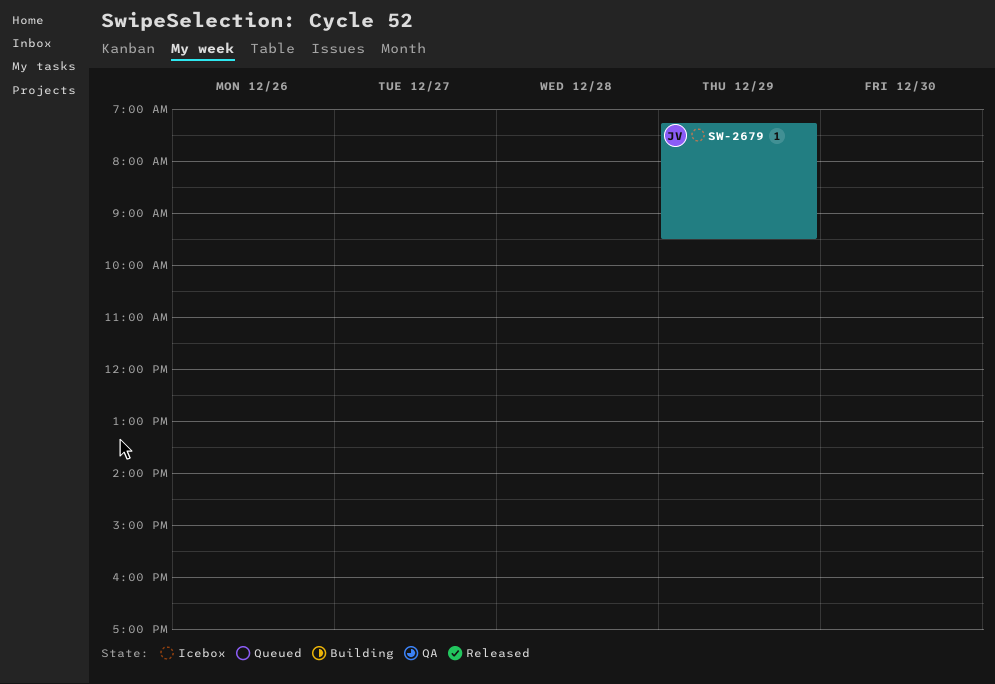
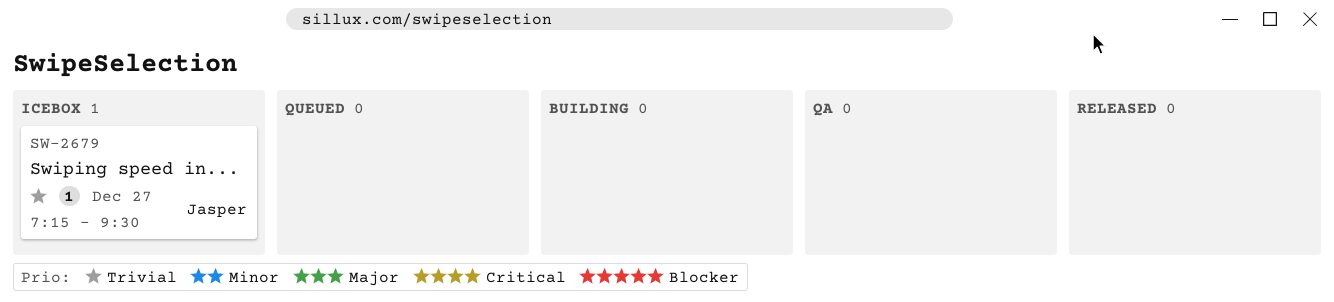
SW-2679, day: Dec 29 -> Dec 27

